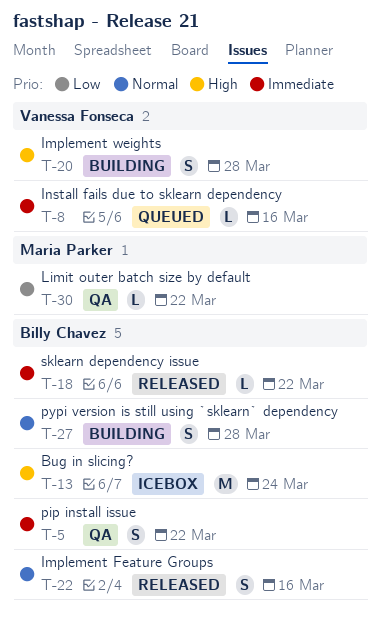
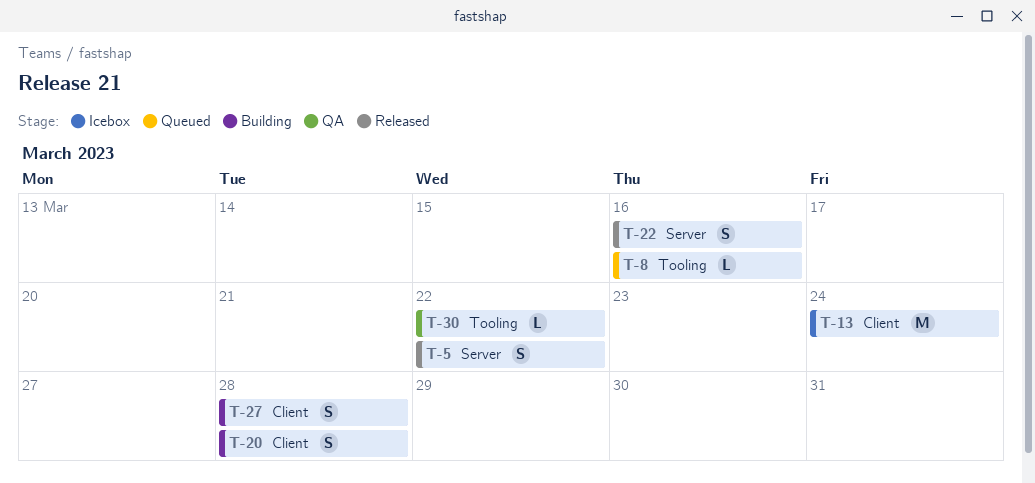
T-5, status: QA -> Released
T-18: present -> none

